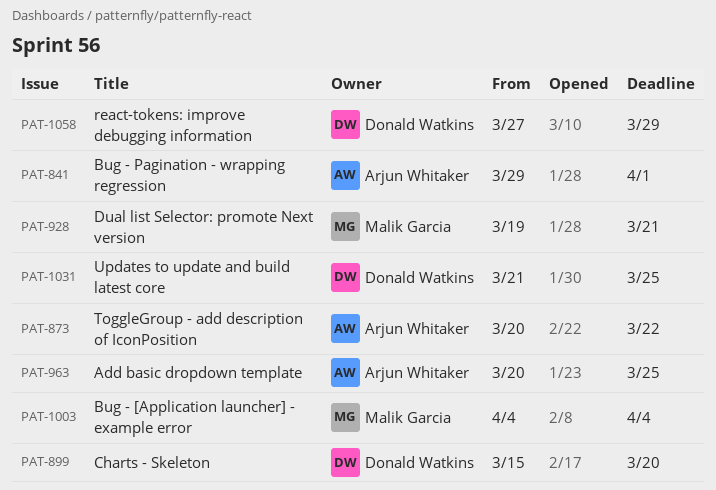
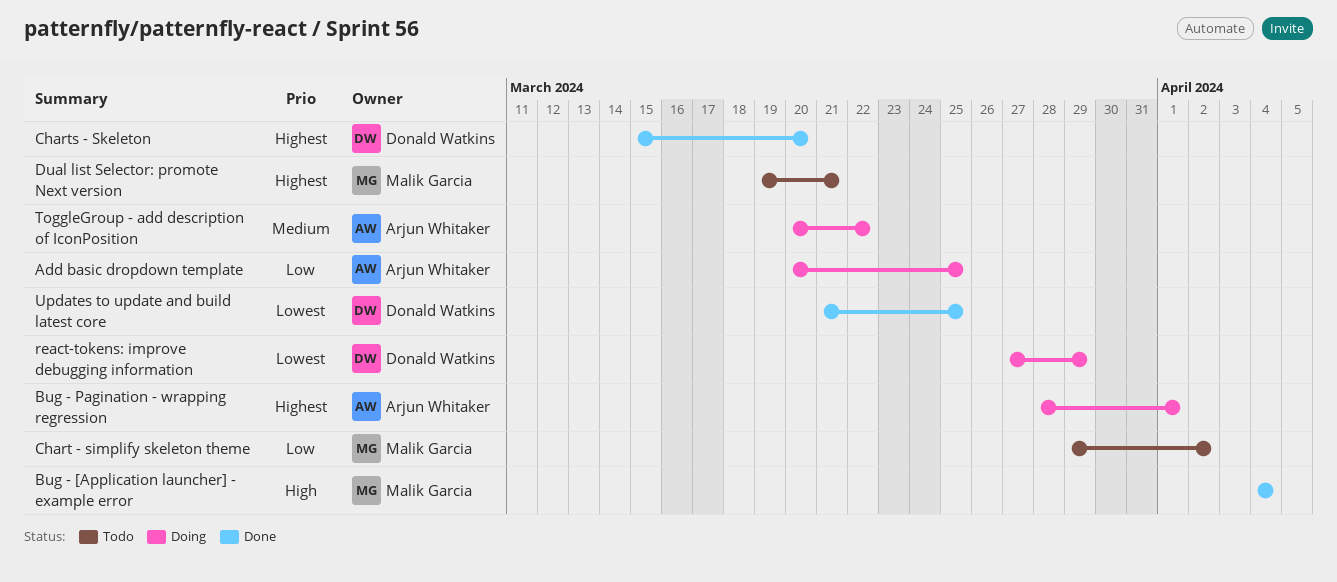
Bug - Pagination - wrapping regression, start: Mar 29 -> Mar 28
Chart - simplify skeleton theme: none -> present

